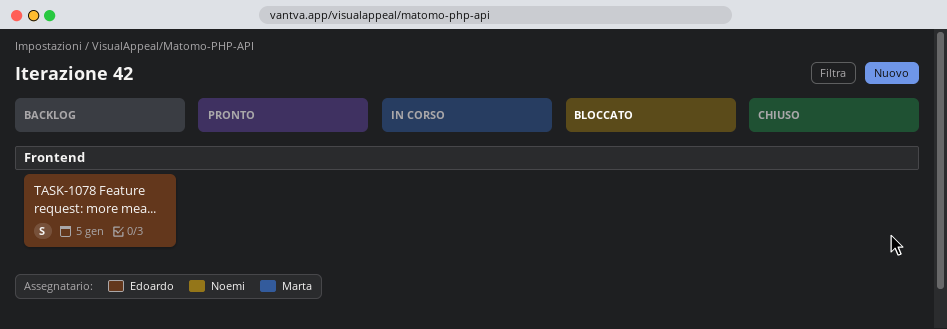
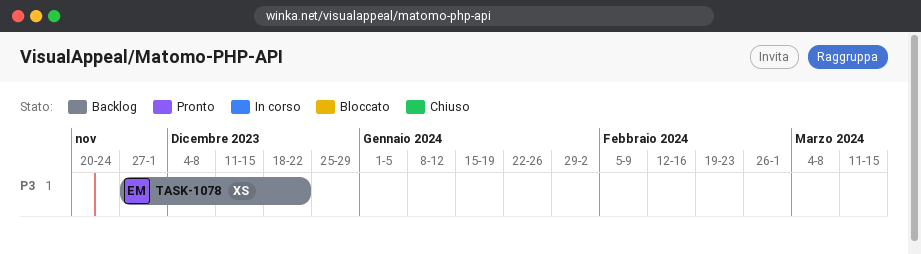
TASK-1078, estimate: S -> XS
TASK-1078, due: Jan 5 -> Dec 22

